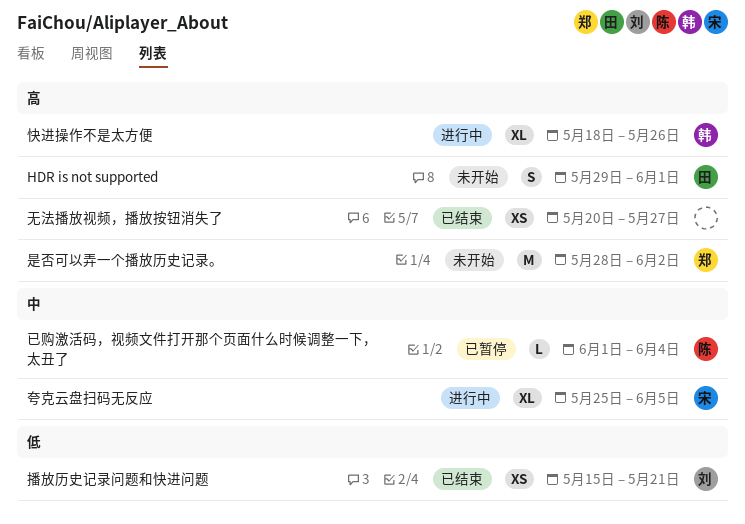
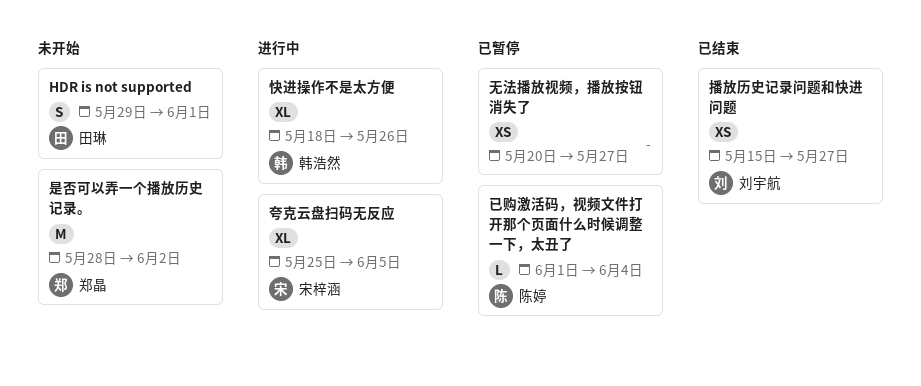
播放历史记录问题和快进问题, due: May 21 -> May 27
无法播放视频，播放按钮消失了, status: 已结束 -> 已暂停

